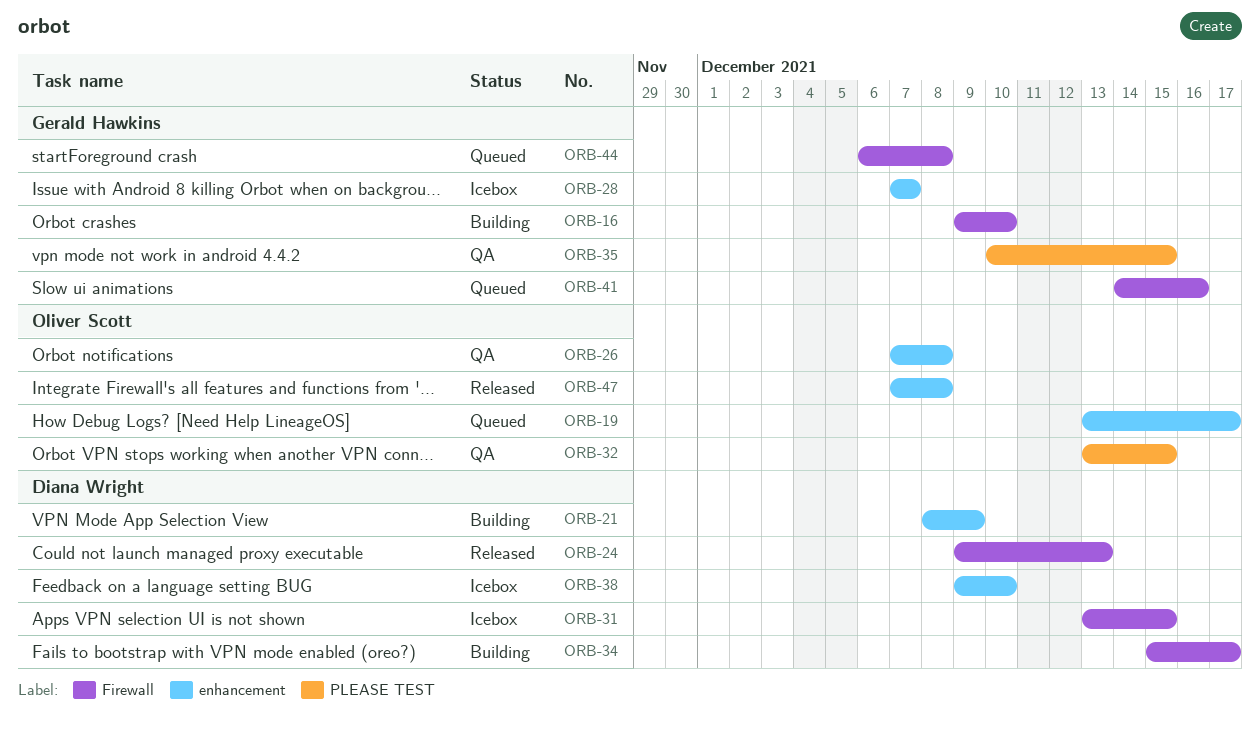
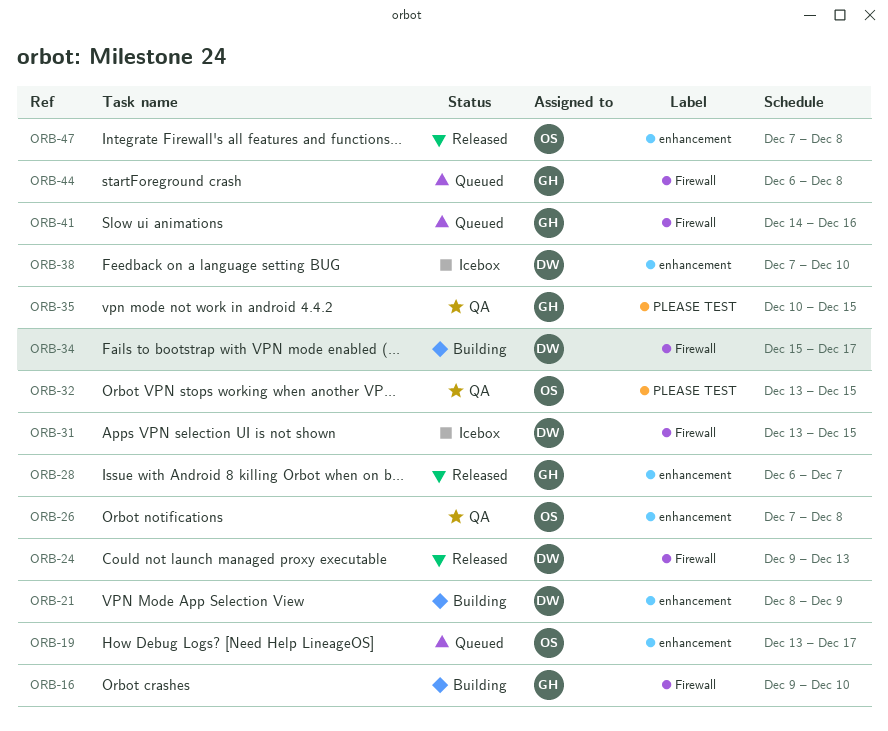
ORB-28, status: Icebox -> Released
ORB-28, start: Dec 7 -> Dec 6
ORB-38, start: Dec 9 -> Dec 7

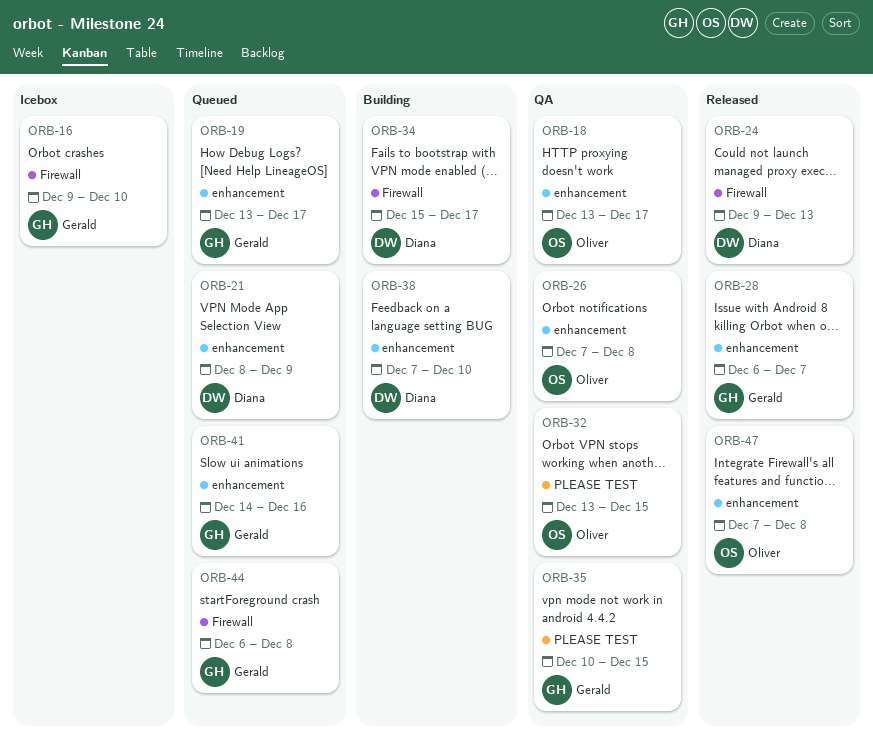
ORB-16, status: Building -> Icebox
ORB-18: none -> present
ORB-19, owner: Oliver -> Gerald
ORB-21, status: Building -> Queued
ORB-31: present -> none
ORB-38, status: Icebox -> Building
ORB-41, label: Firewall -> enhancement

